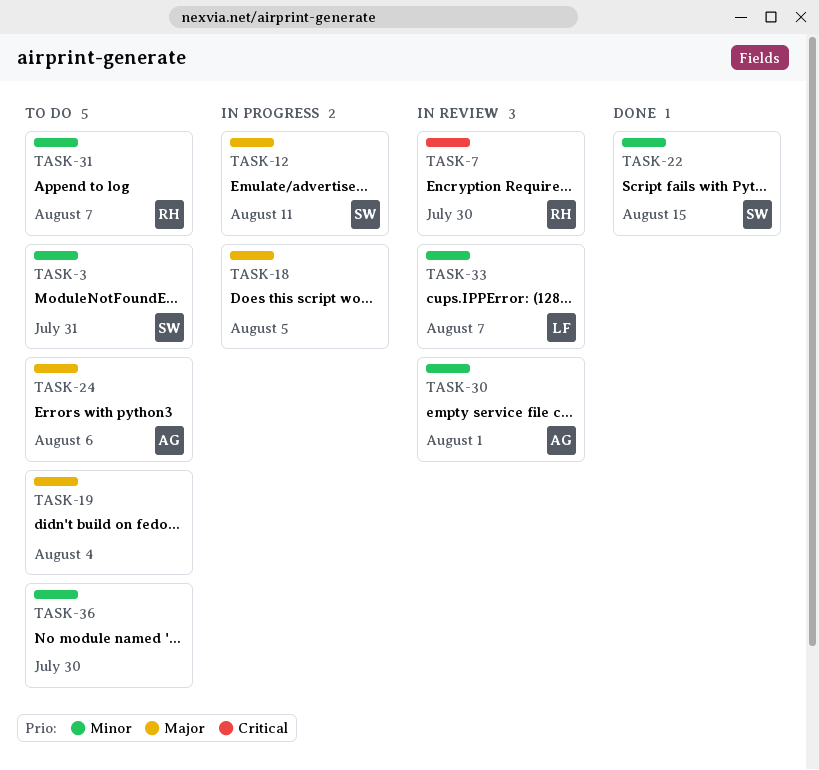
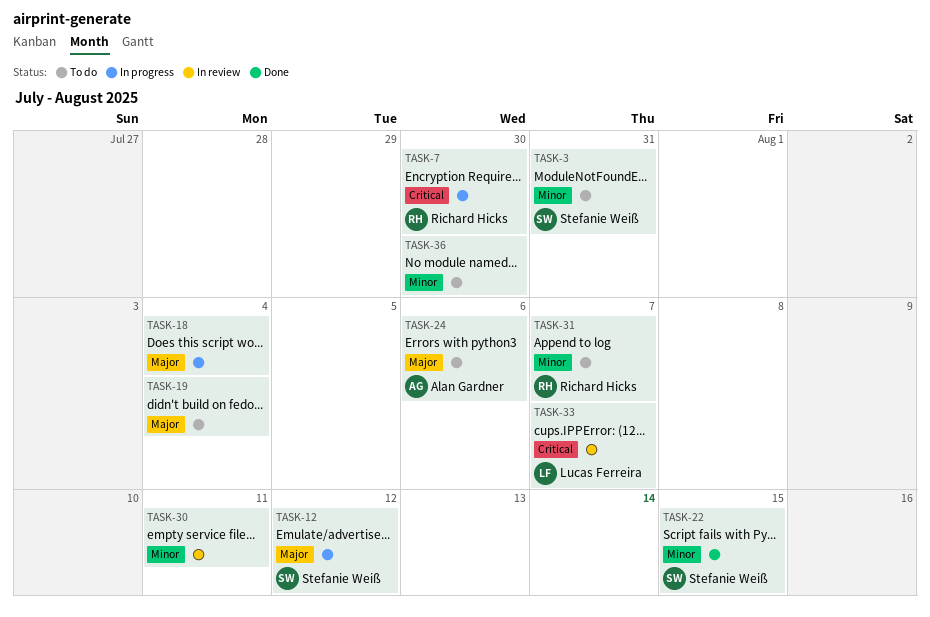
TASK-7, status: In review -> In progress
TASK-12, due: Aug 11 -> Aug 12
TASK-18, due: Aug 5 -> Aug 4
TASK-30, owner: Alan Gardner -> none
TASK-30, due: Aug 1 -> Aug 11
TASK-33, priority: Minor -> Critical

